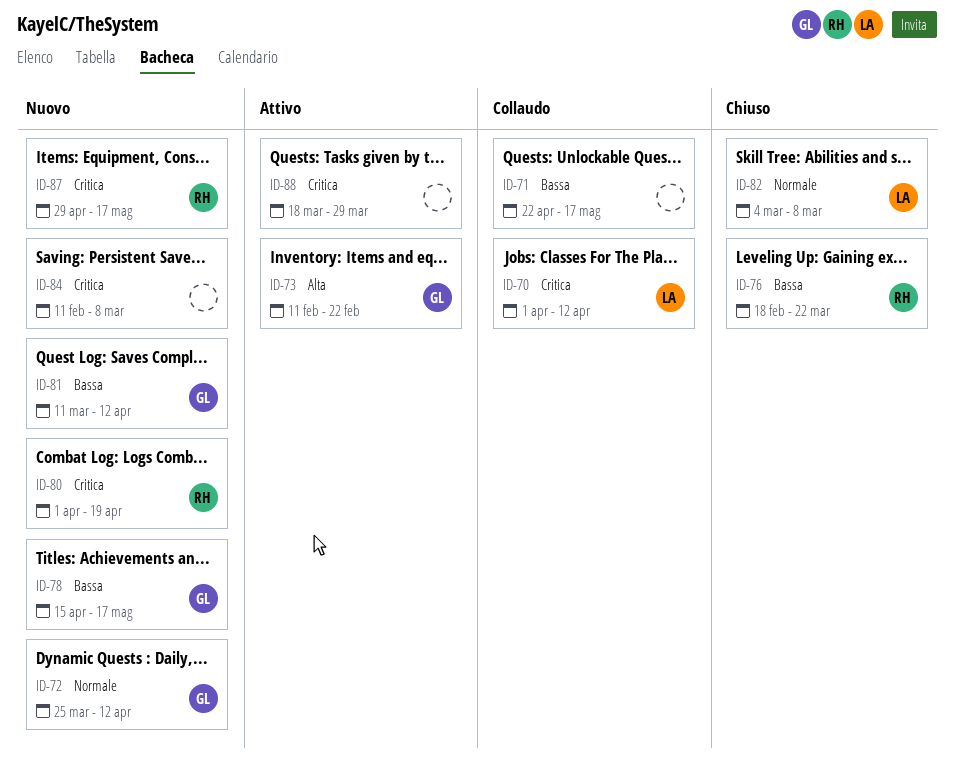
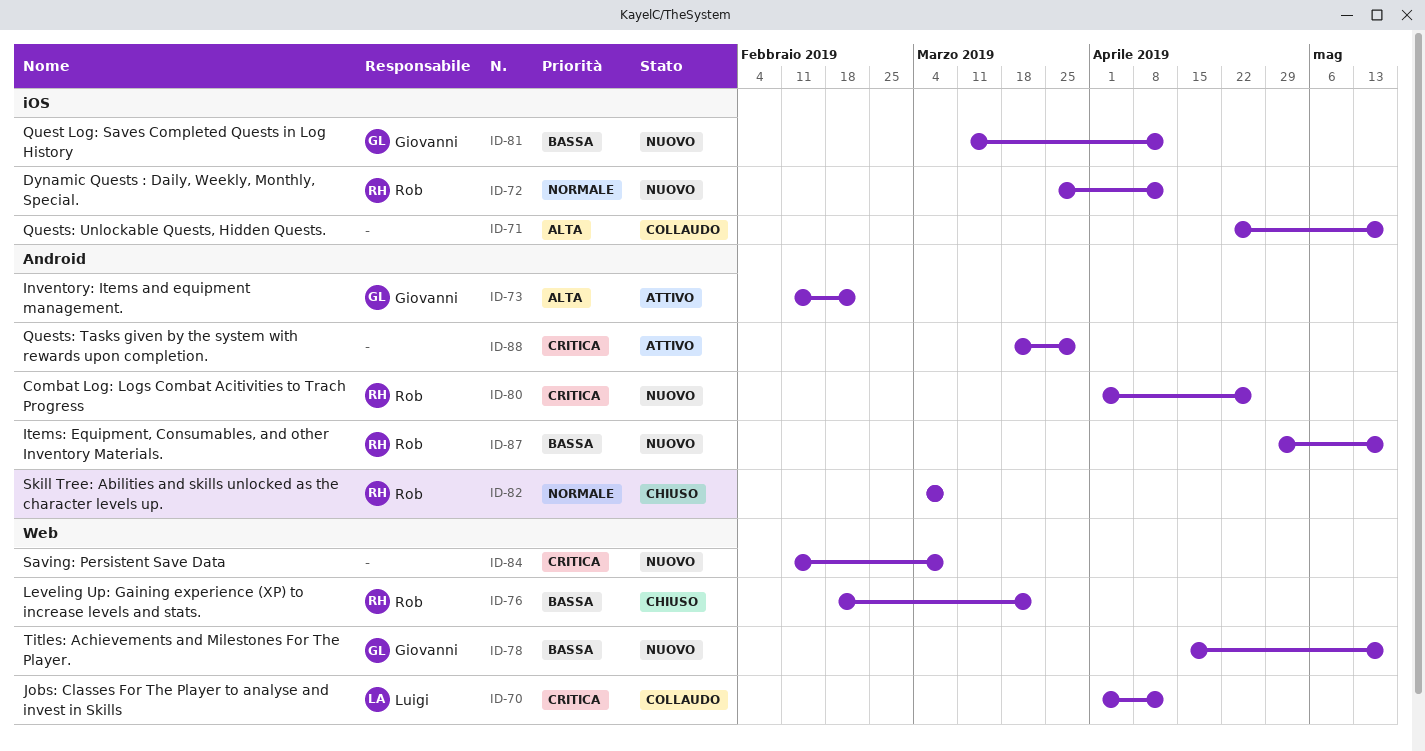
ID-71, priority: Bassa -> Alta
ID-72, owner: Giovanni -> Rob
ID-80, due: Apr 19 -> Apr 26
ID-82, owner: Luigi -> Rob
ID-87, priority: Critica -> Bassa

